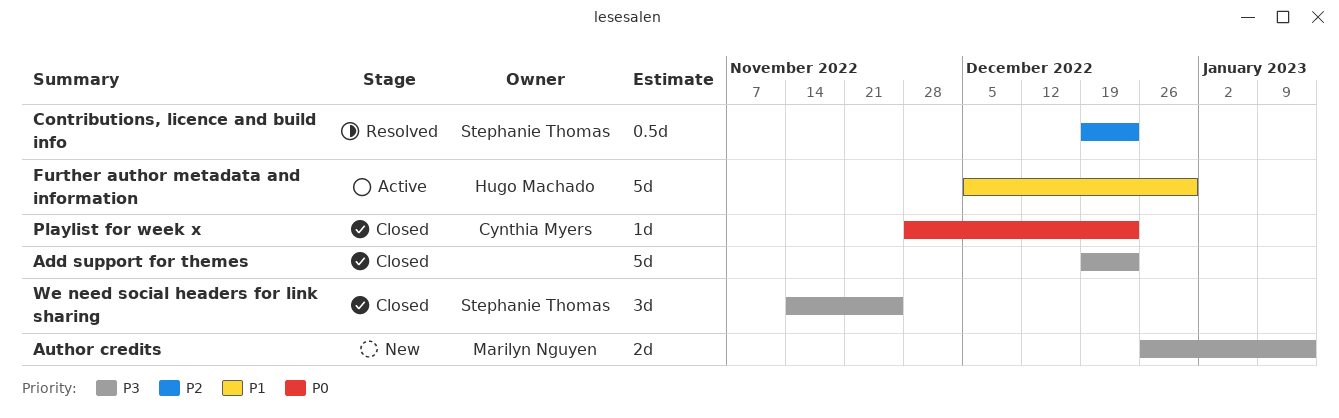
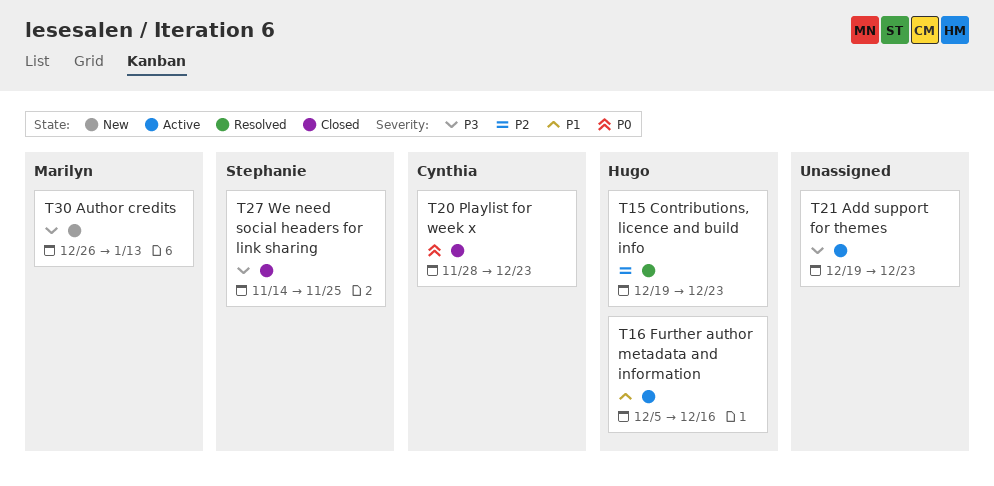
Add support for themes, status: Closed -> Active
Contributions, licence and build info, owner: Stephanie Thomas -> Hugo Machado
Further author metadata and information, due: Dec 30 -> Dec 16

